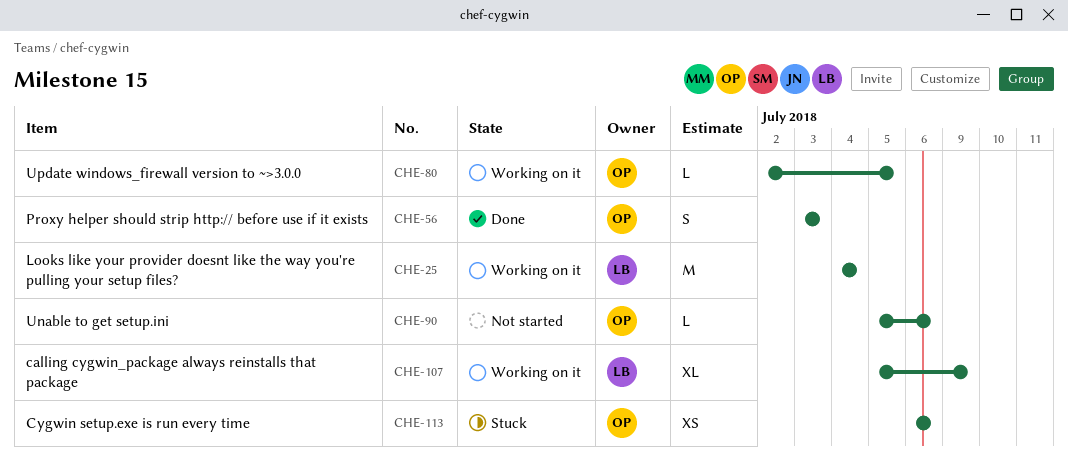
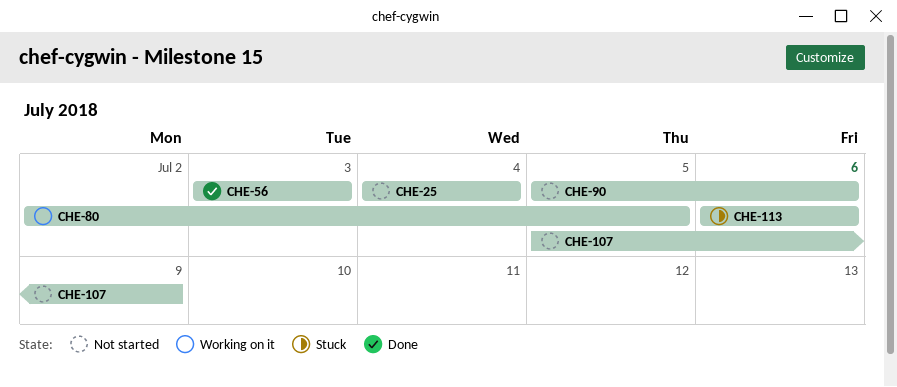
CHE-25, status: Working on it -> Not started
CHE-107, status: Working on it -> Not started

